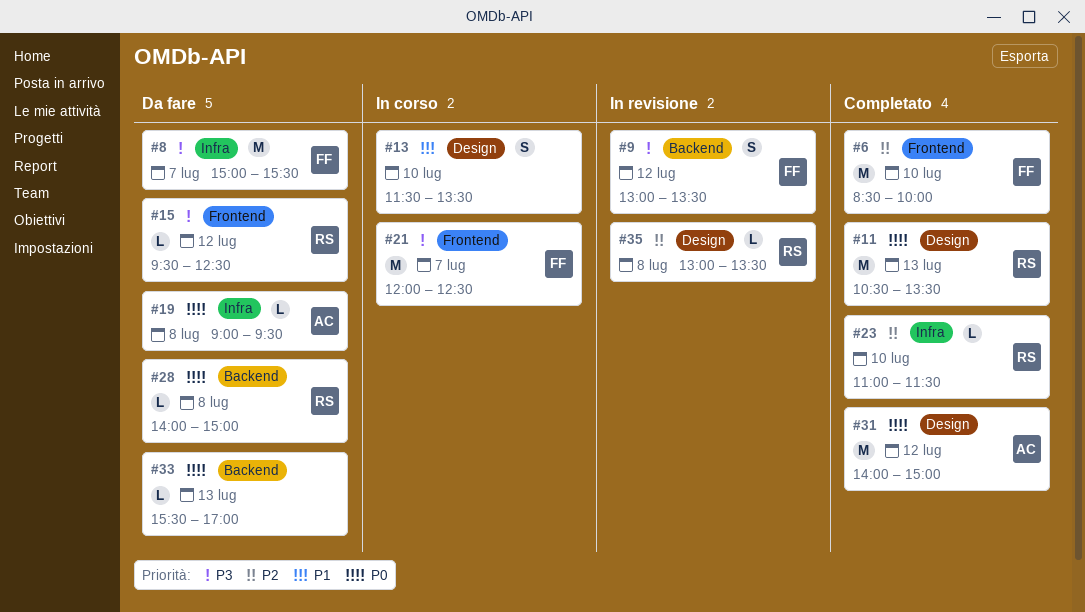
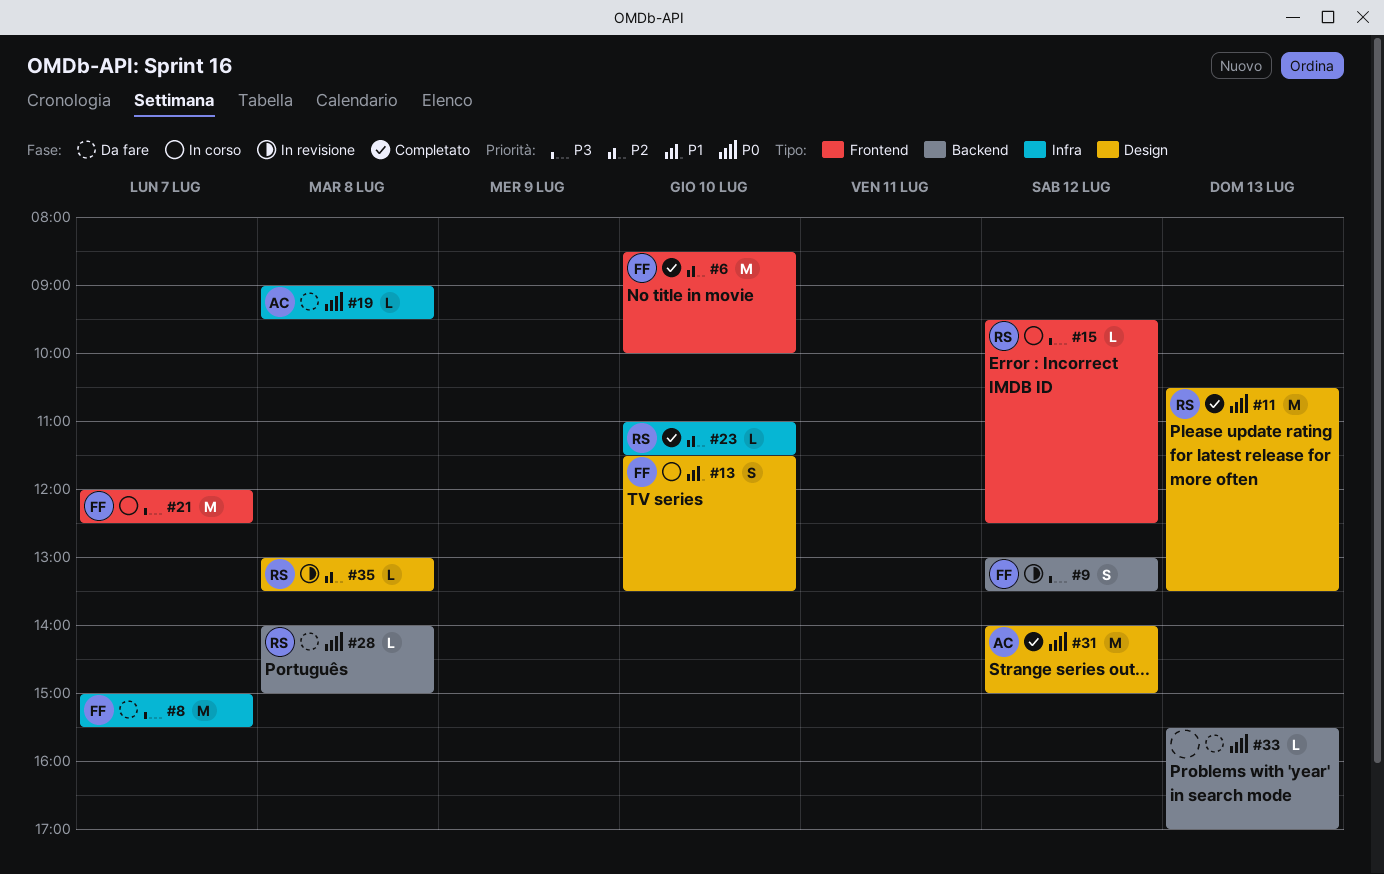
#13, owner: none -> FF
#15, status: Da fare -> In corso

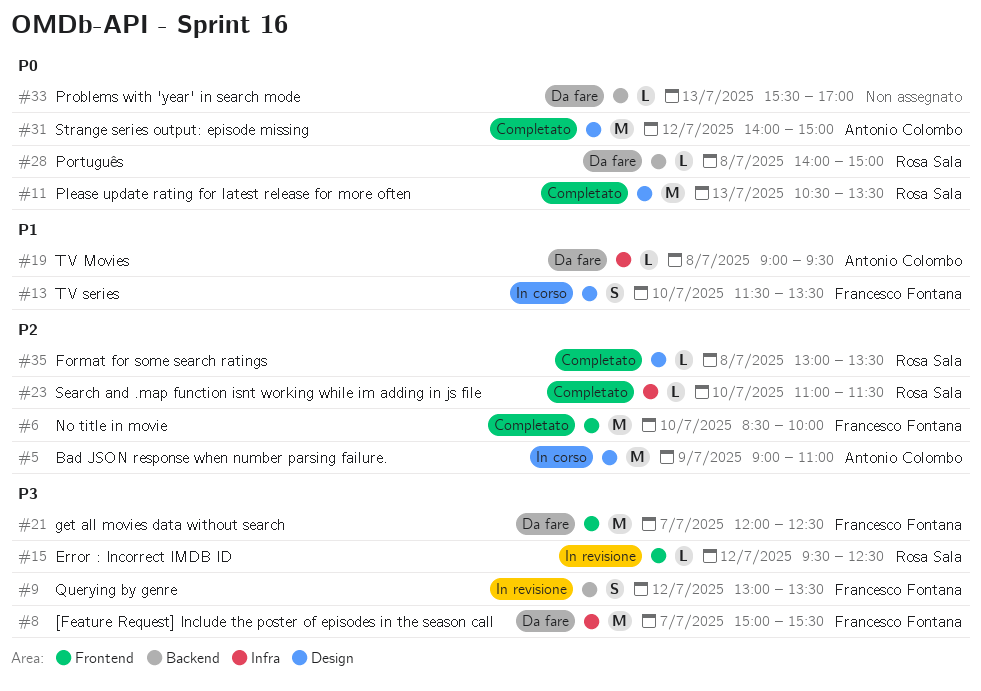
#5: none -> present
#15, status: In corso -> In revisione
#19, priority: P0 -> P1
#21, status: In corso -> Da fare
#35, status: In revisione -> Completato

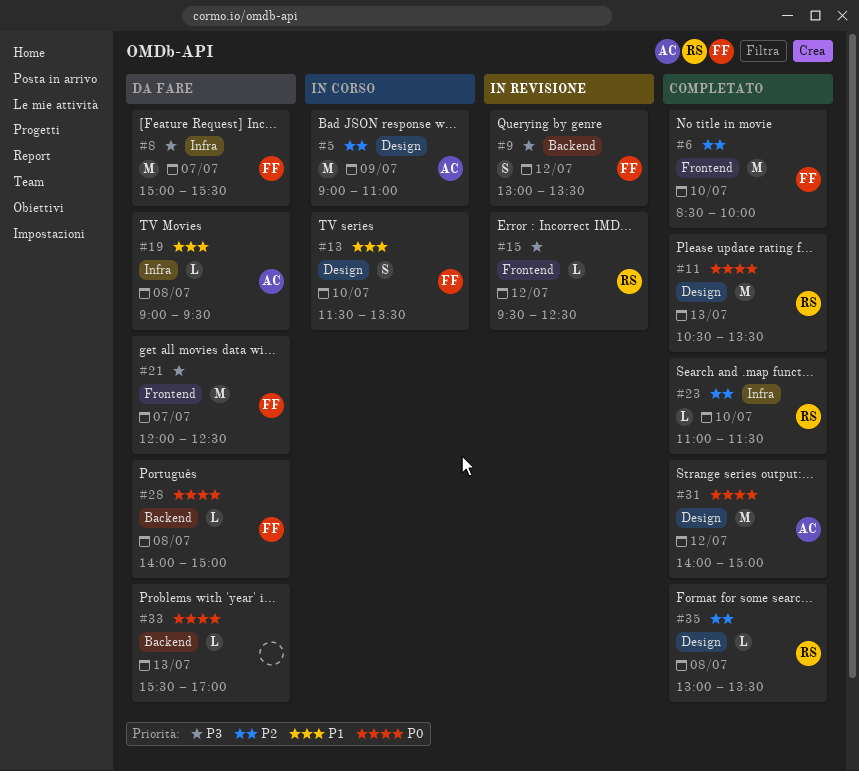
#28, owner: Rosa Sala -> Francesco Fontana

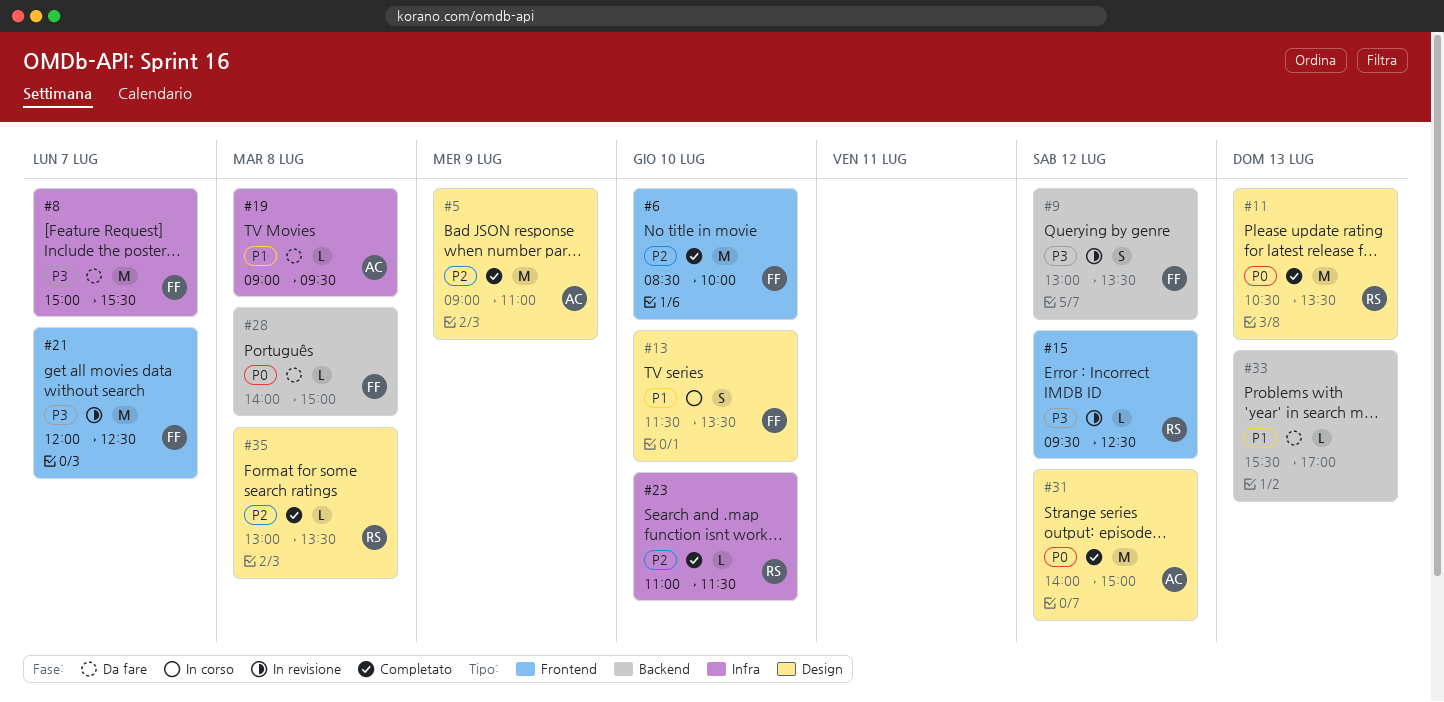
#5, status: In corso -> Completato
#21, status: Da fare -> In revisione
#33, priority: P0 -> P1

